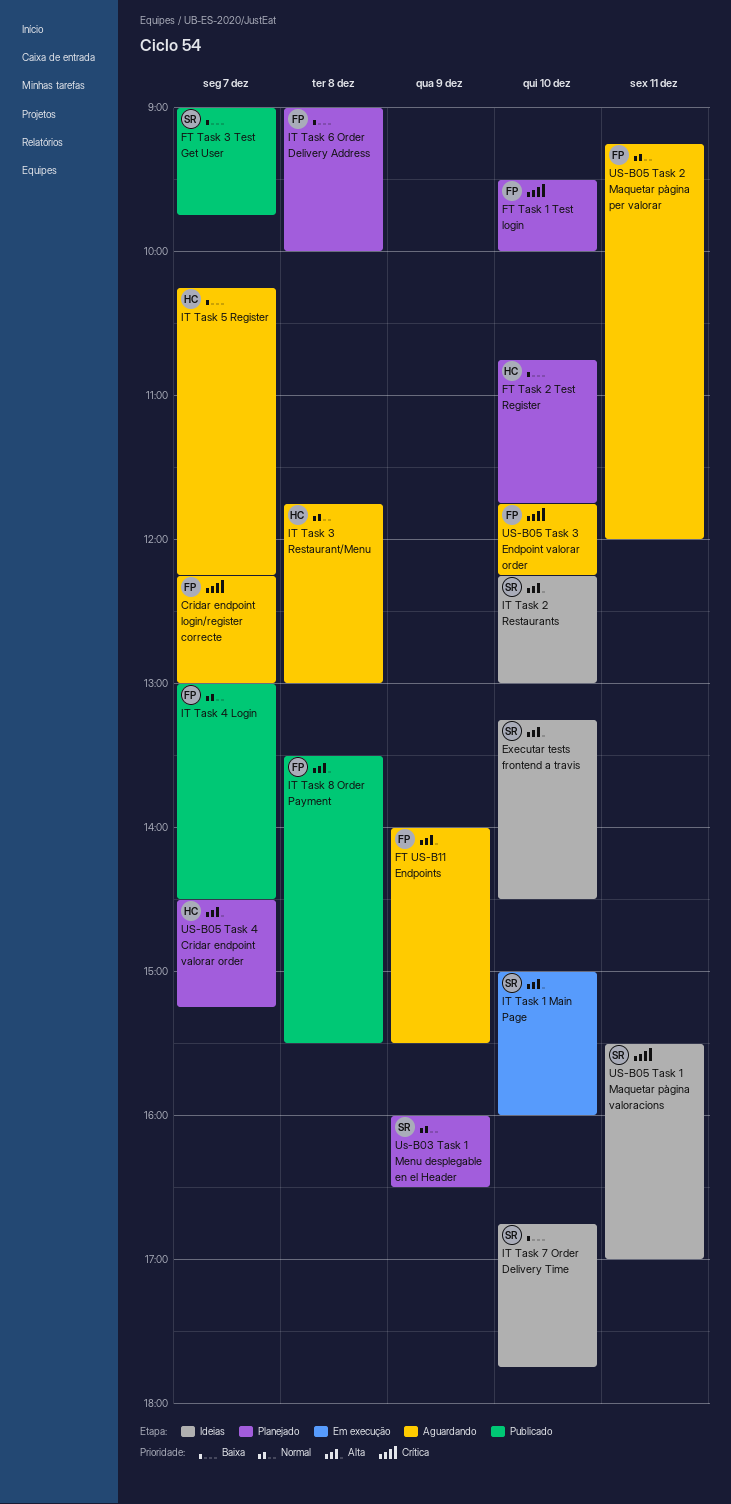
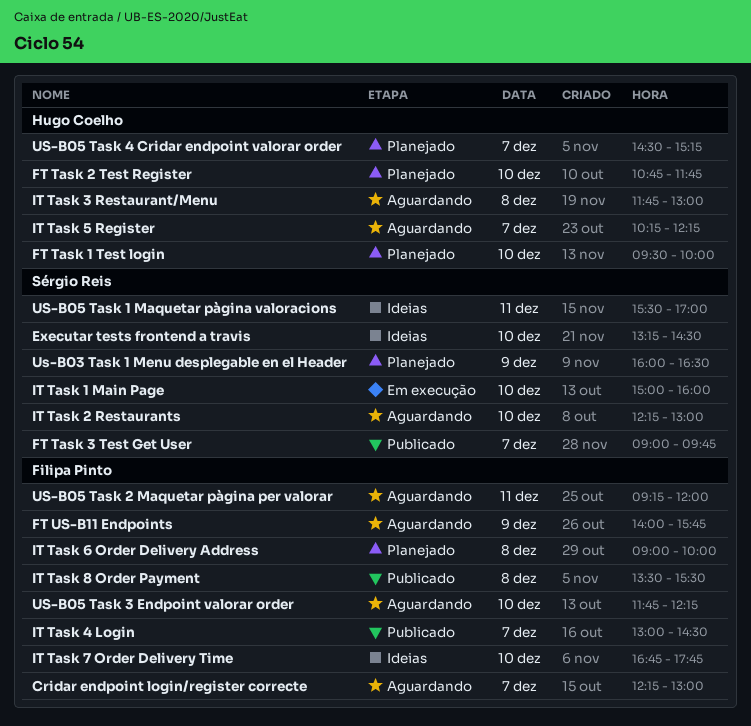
FT Task 1 Test login, owner: Filipa Pinto -> Hugo Coelho
FT US-B11 Endpoints, ends: 15:30 -> 15:45
IT Task 2 Restaurants, status: Ideias -> Aguardando
IT Task 7 Order Delivery Time, owner: Sérgio Reis -> Filipa Pinto

